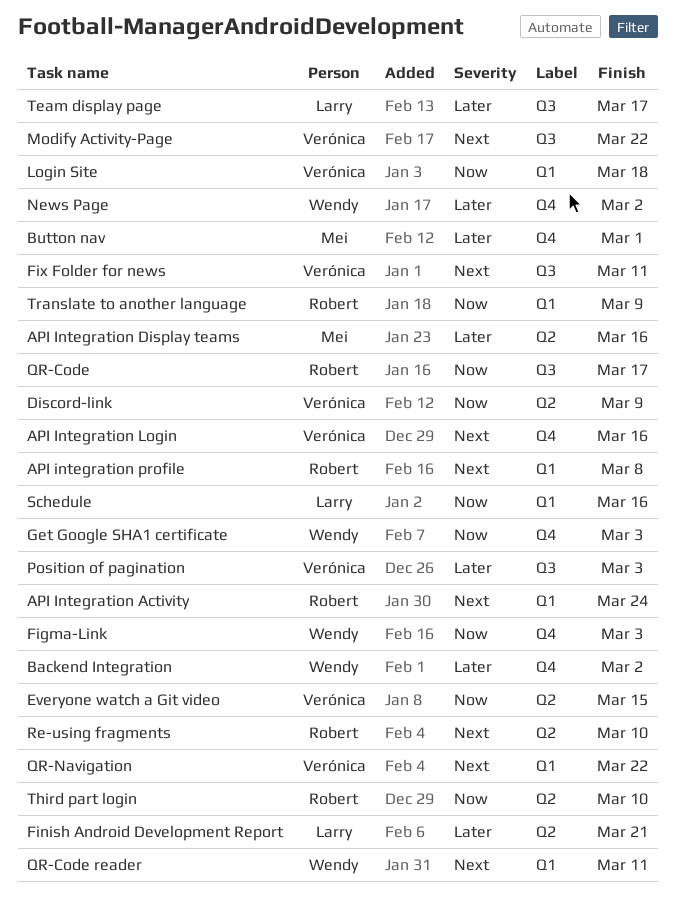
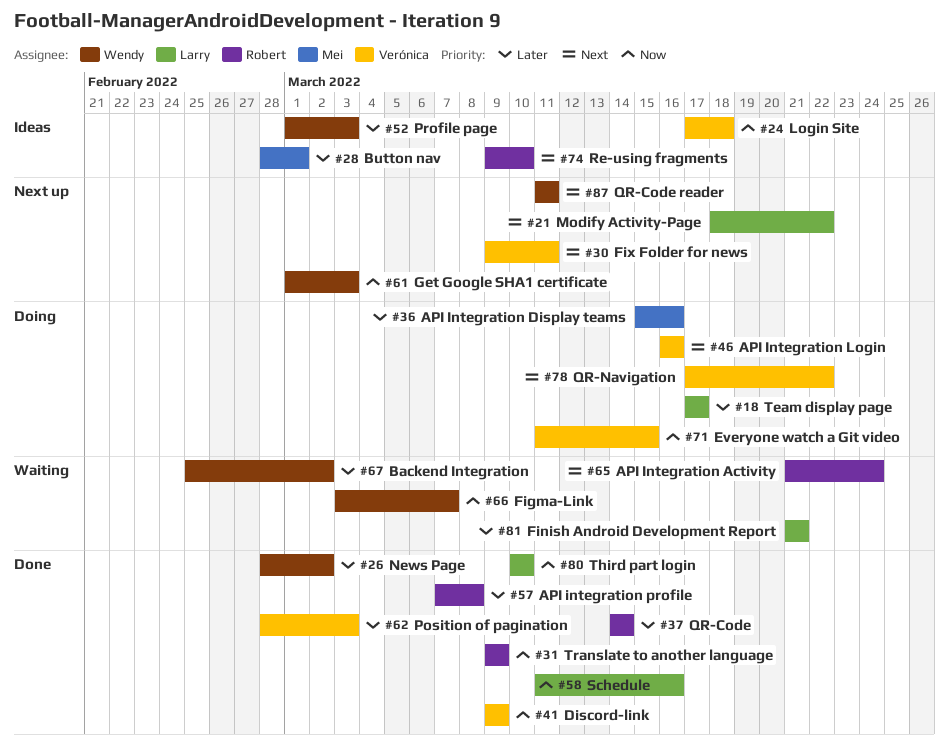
API integration profile, priority: Next -> Later
Figma-Link, due: Mar 3 -> Mar 7
Modify Activity-Page, owner: Verónica -> Larry
Profile page: none -> present
QR-Code, priority: Now -> Later
QR-Code, due: Mar 17 -> Mar 14
Third part login, owner: Robert -> Larry

